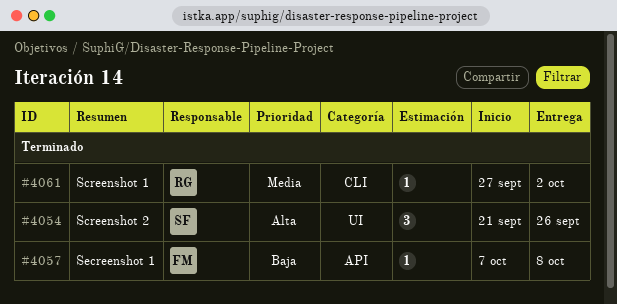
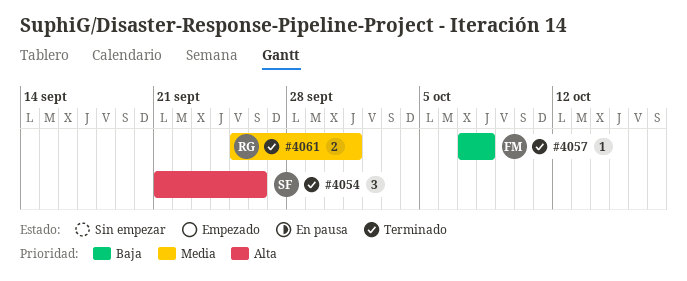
#4061, estimate: 1 -> 2
#4061, start: Sep 27 -> Sep 25
#4061, due: Oct 2 -> Oct 1

